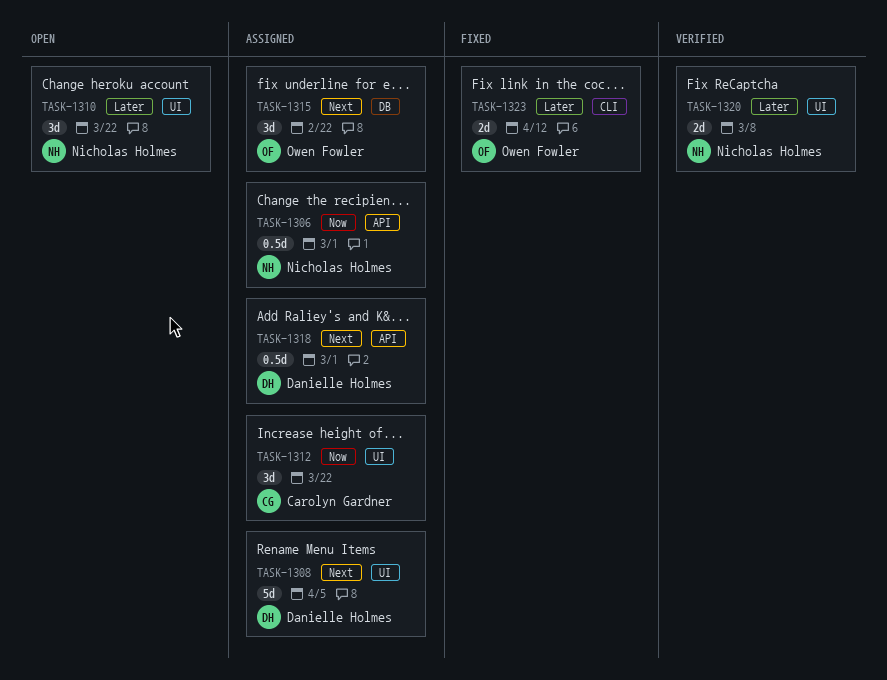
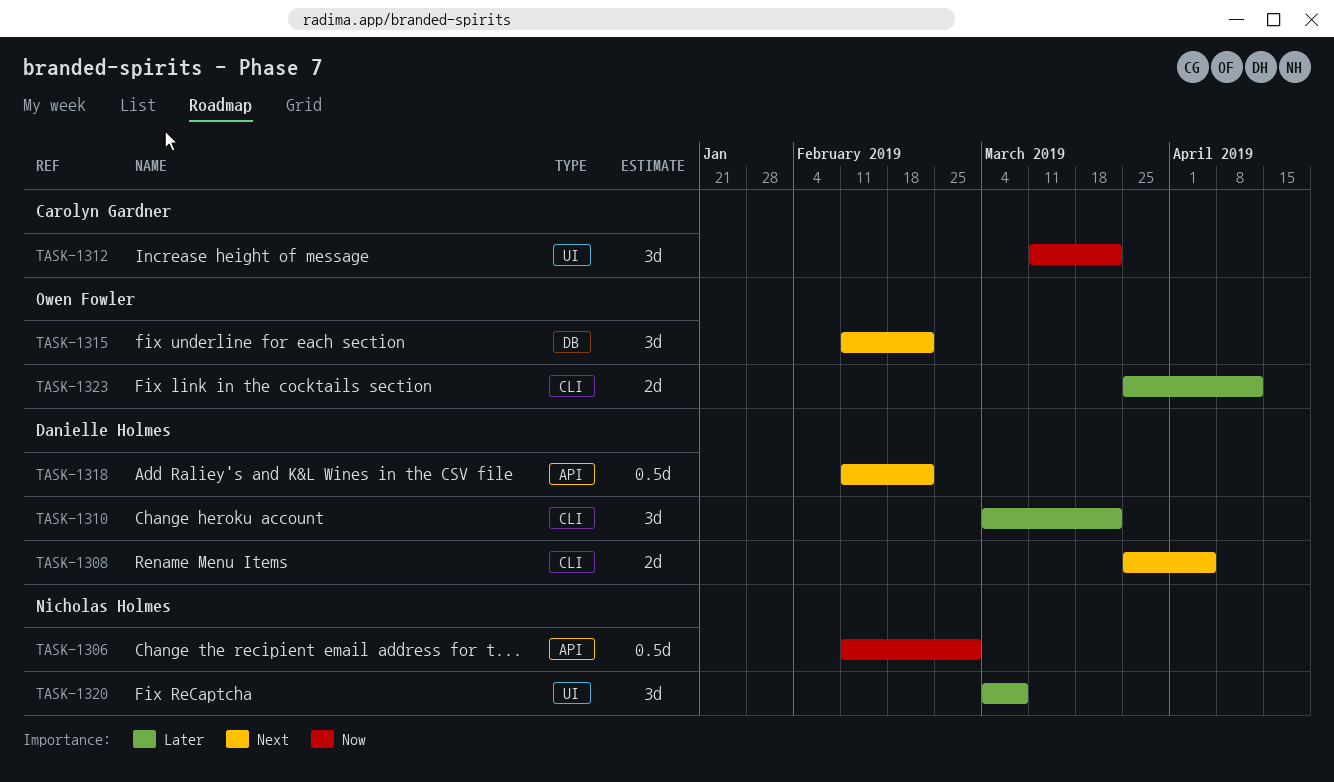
TASK-1308, label: UI -> CLI
TASK-1308, estimate: 5d -> 2d
TASK-1310, owner: Nicholas Holmes -> Danielle Holmes
TASK-1310, label: UI -> CLI
TASK-1318, due: Mar 1 -> Feb 22
TASK-1320, estimate: 2d -> 3d

